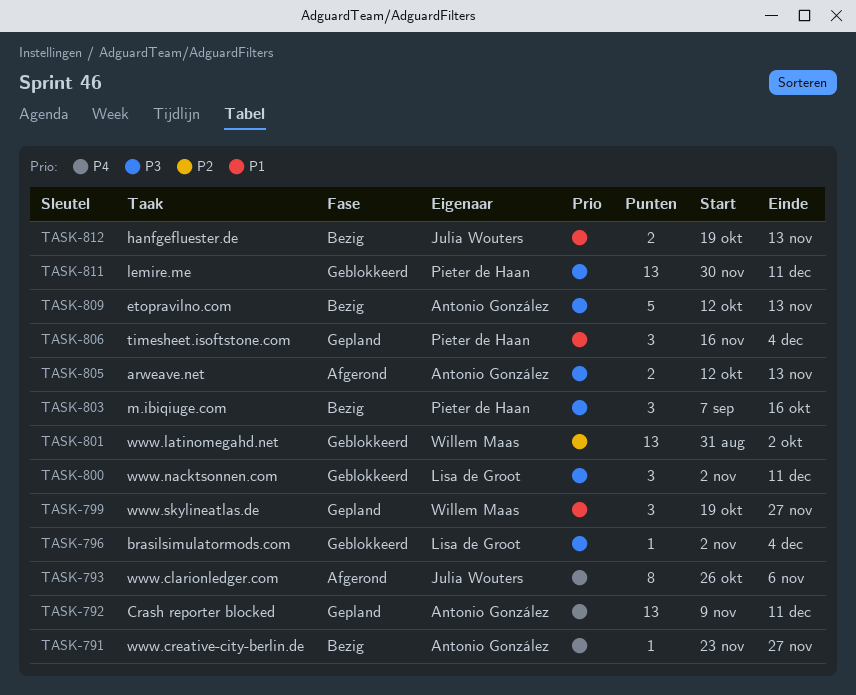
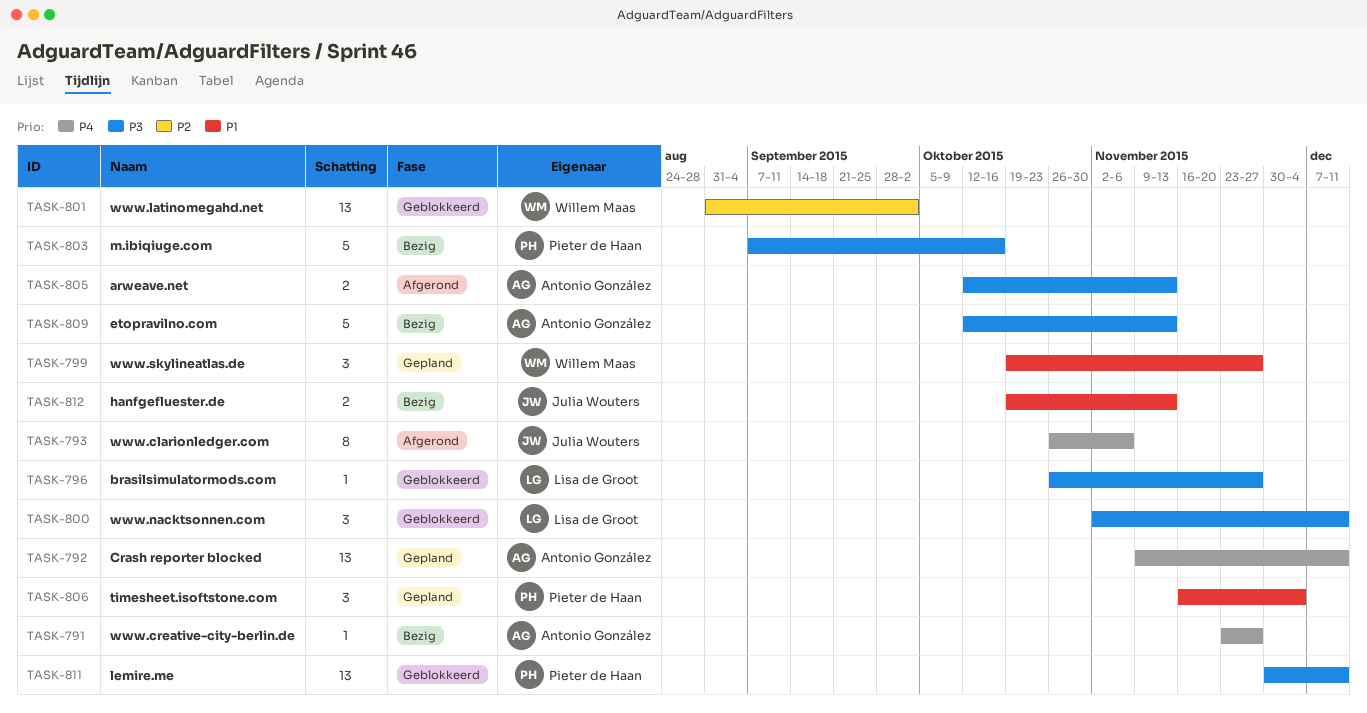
TASK-796, start: Nov 2 -> Oct 26
TASK-796, due: Dec 4 -> Nov 27
TASK-803, estimate: 3 -> 5

